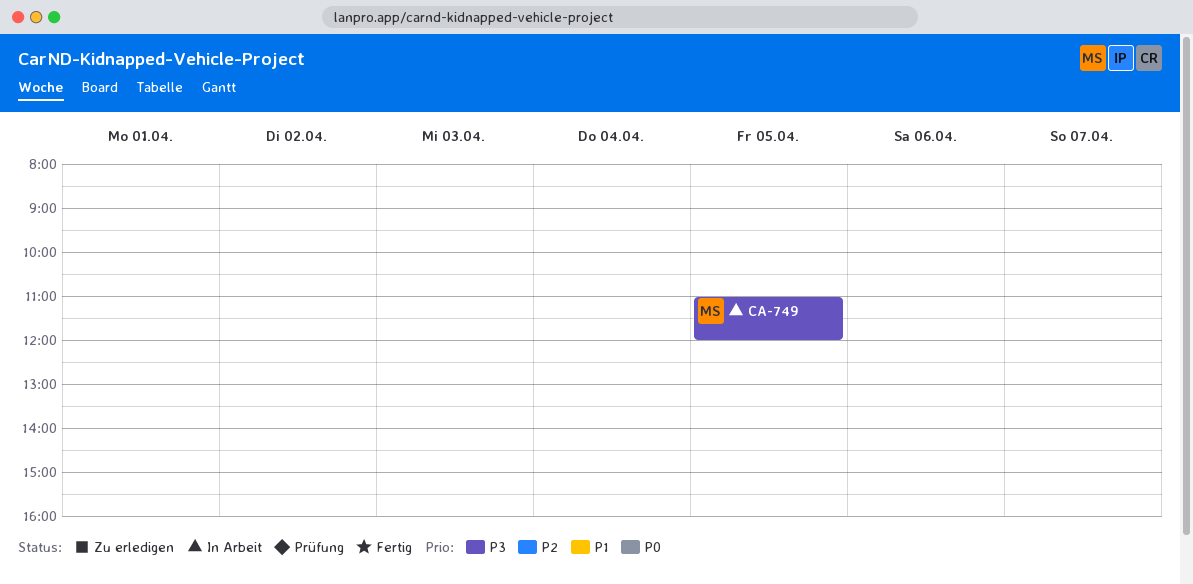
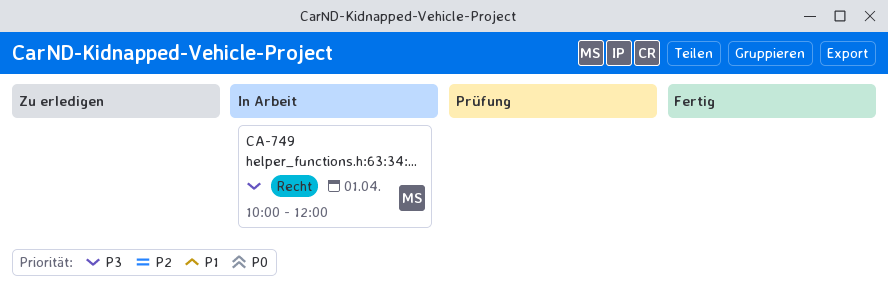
CA-749, day: Apr 5 -> Apr 1
CA-749, begins: 11:00 -> 10:00

